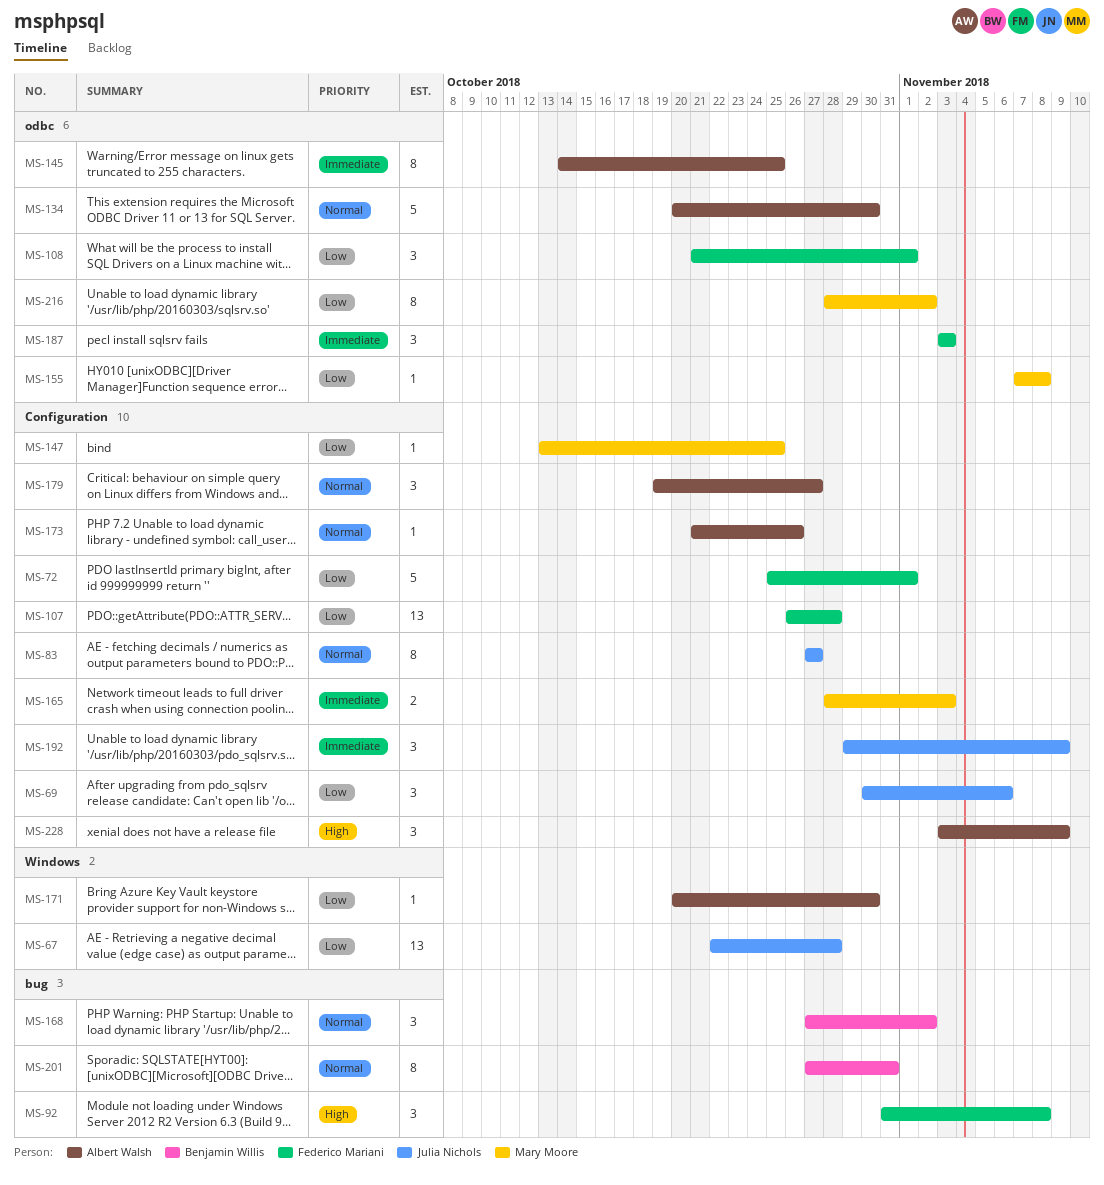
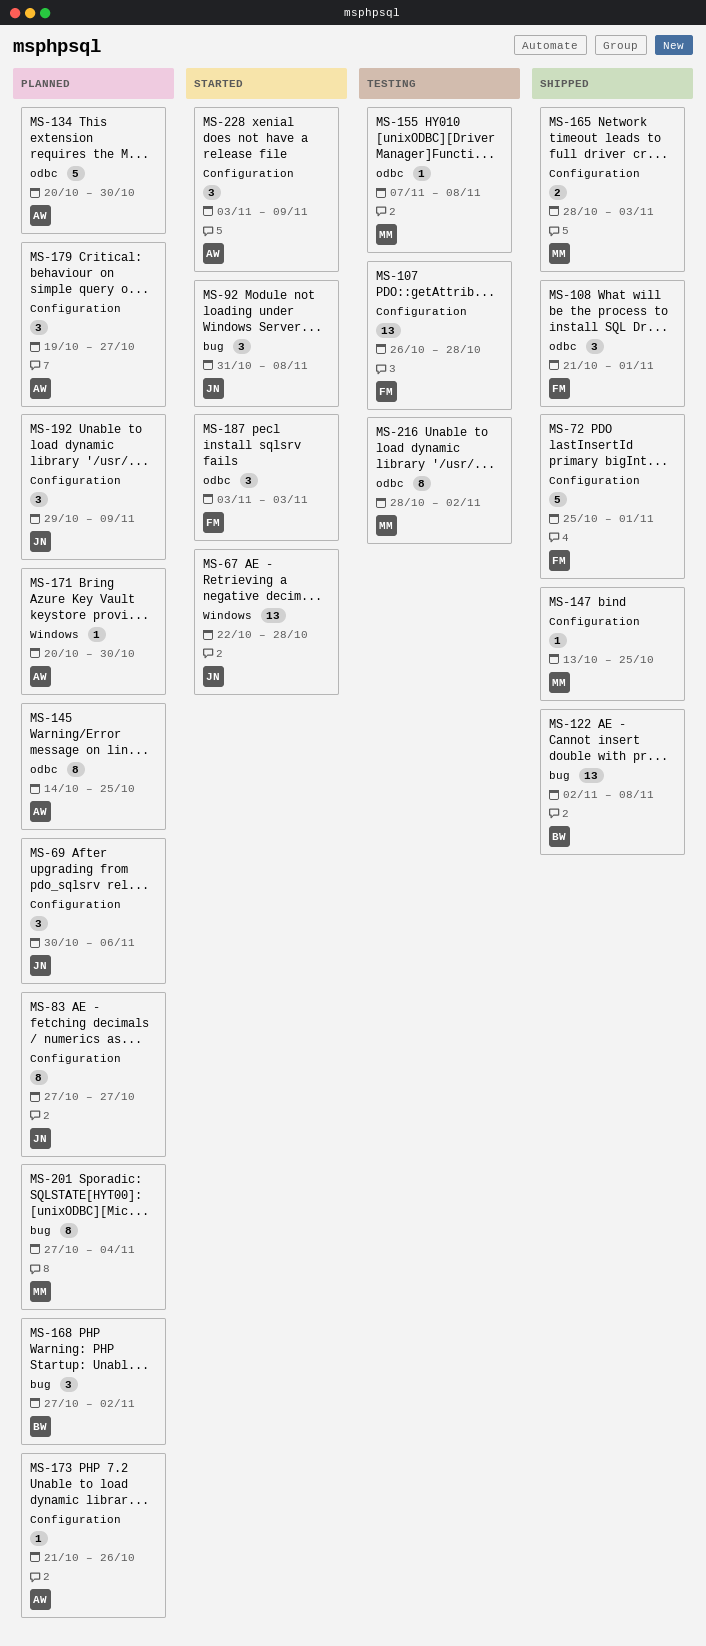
MS-92, owner: Federico Mariani -> Julia Nichols
MS-122: none -> present
MS-201, owner: Benjamin Willis -> Mary Moore
MS-201, due: Oct 31 -> Nov 4

